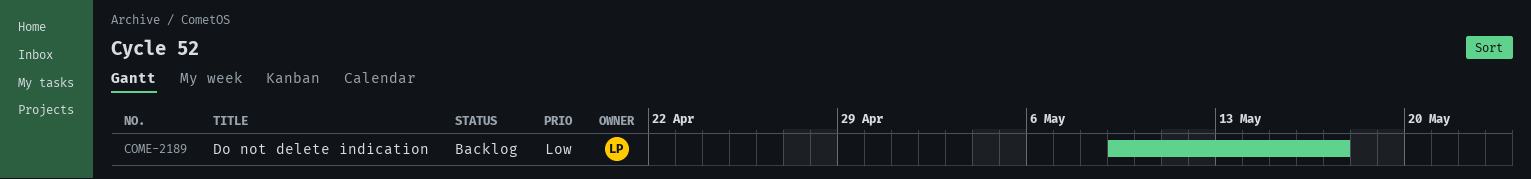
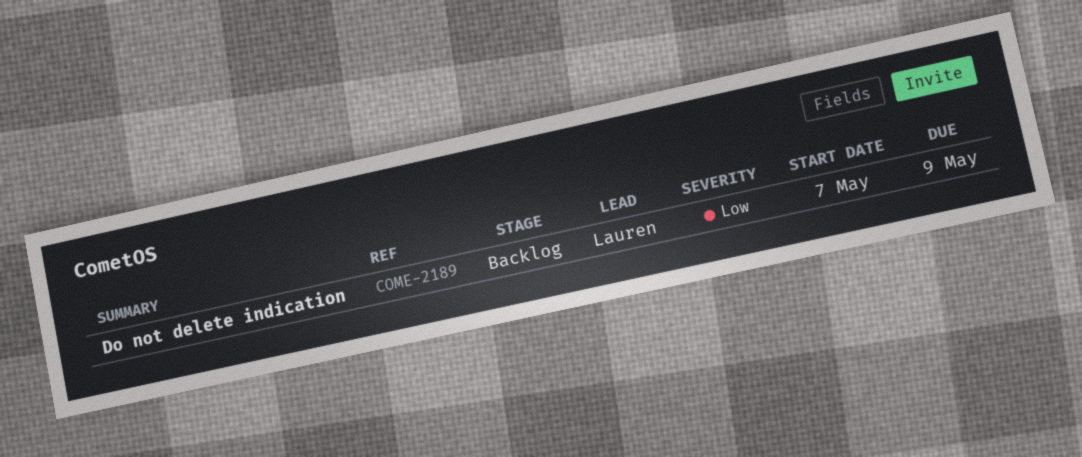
COME-2189, start: May 9 -> May 7
COME-2189, due: May 17 -> May 9

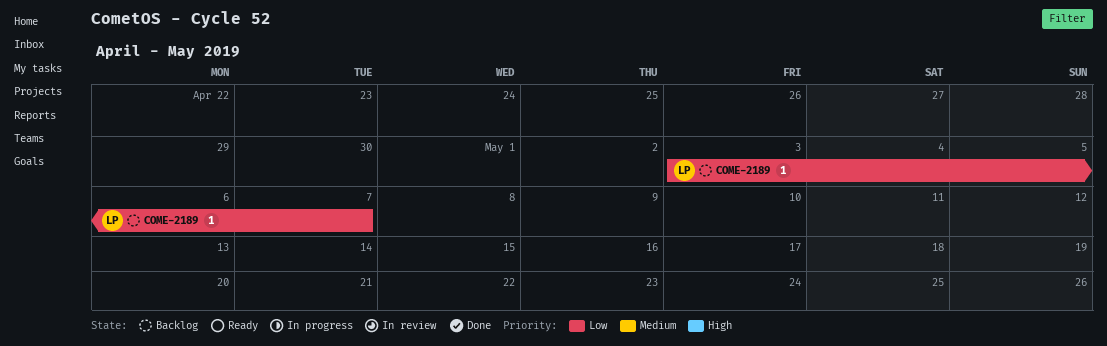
COME-2189, start: May 7 -> May 3
COME-2189, due: May 9 -> May 7

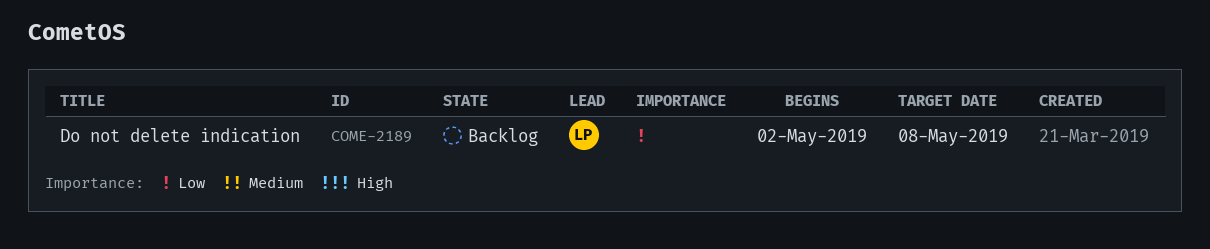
COME-2189, start: May 3 -> May 2
COME-2189, due: May 7 -> May 8

